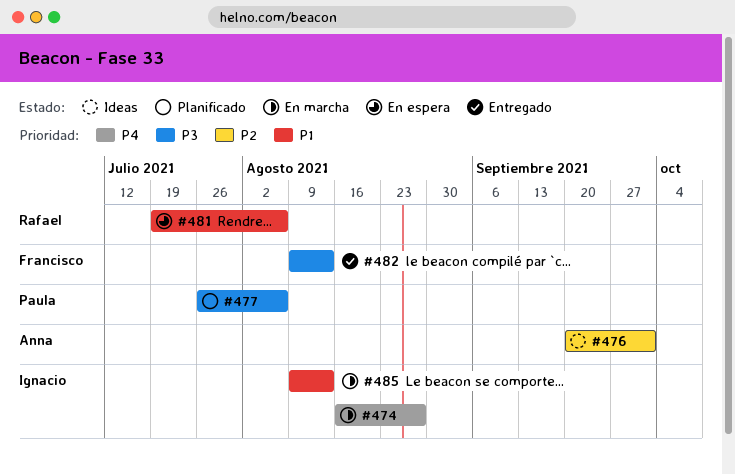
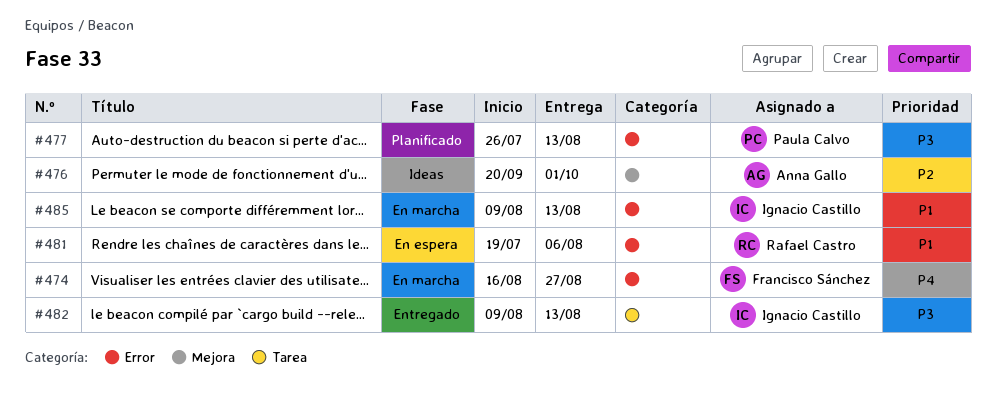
#474, owner: Ignacio Castillo -> Francisco Sánchez
#477, due: Aug 6 -> Aug 13
#482, owner: Francisco Sánchez -> Ignacio Castillo

